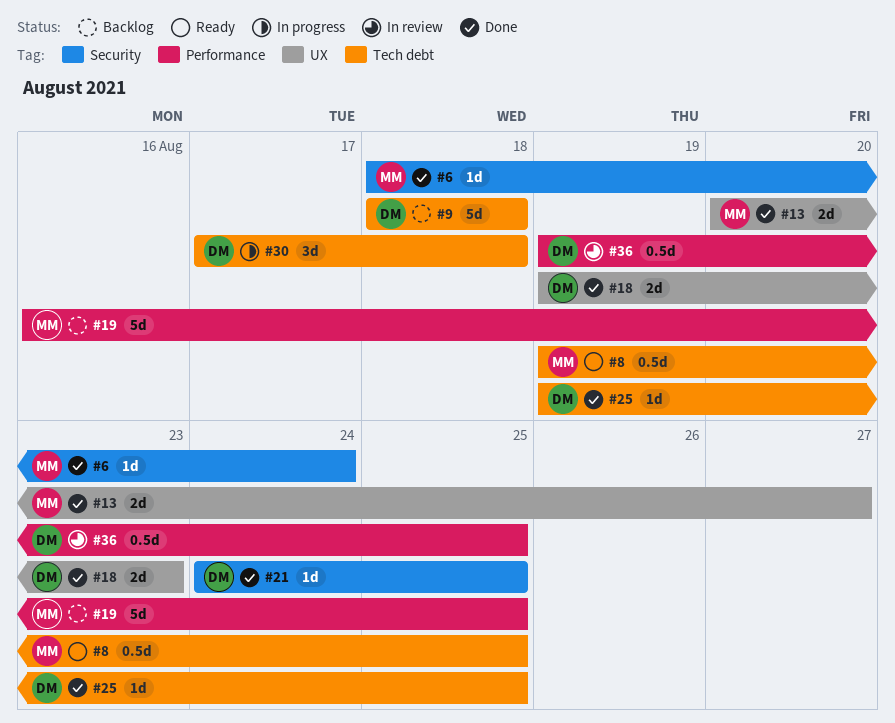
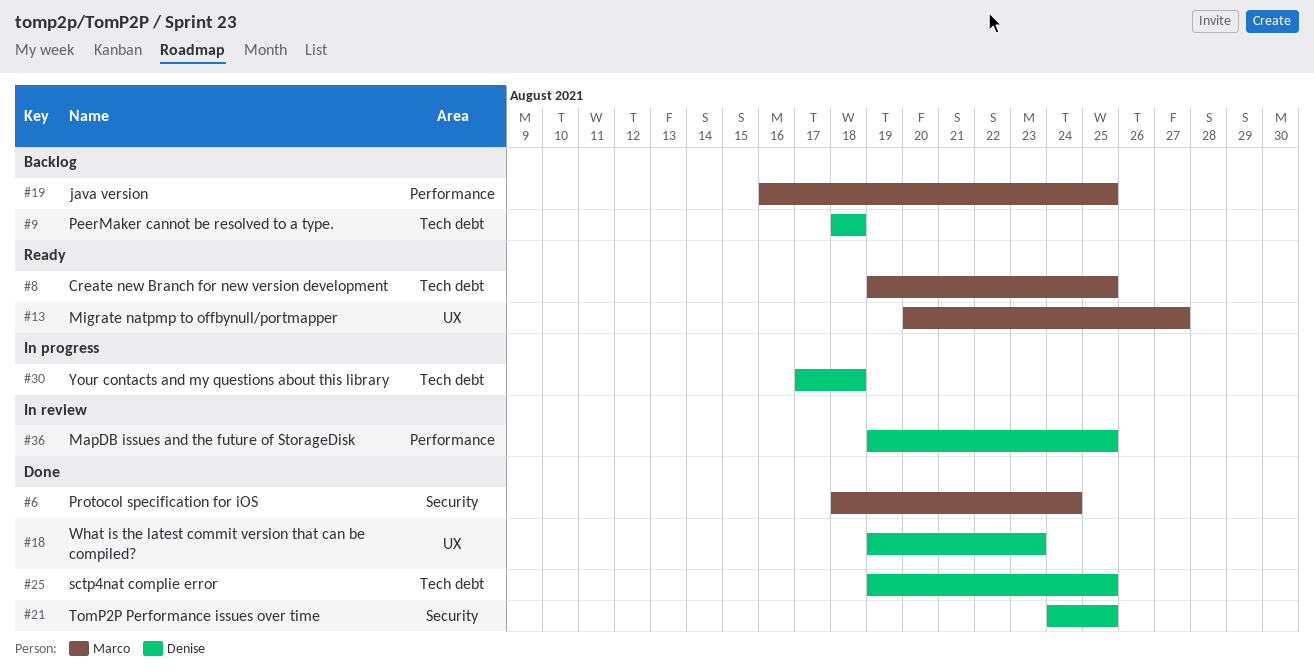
#13, status: Done -> Ready

